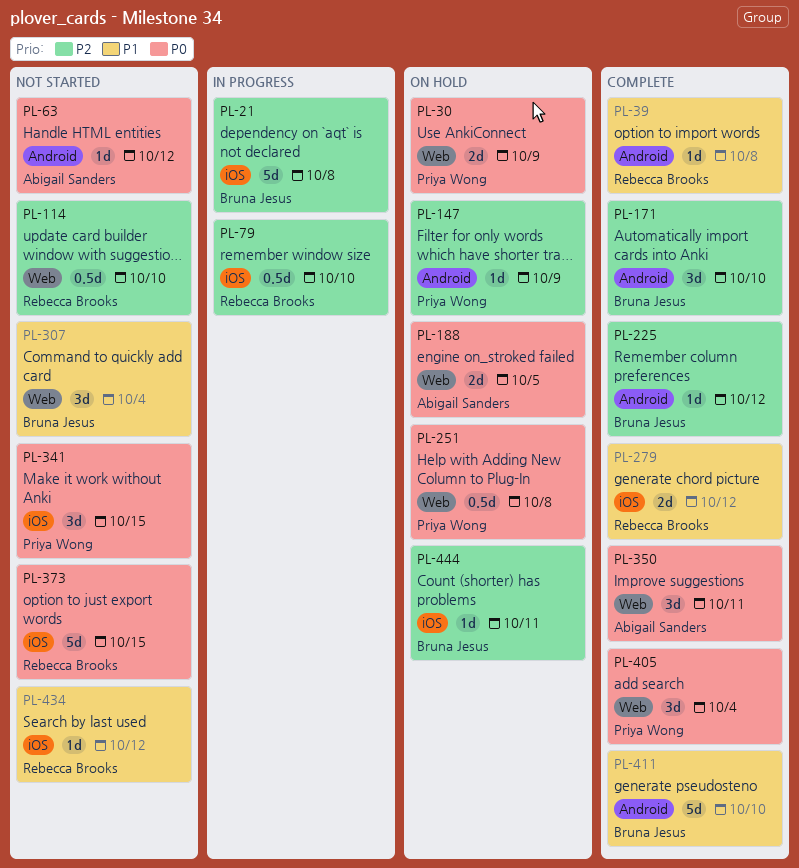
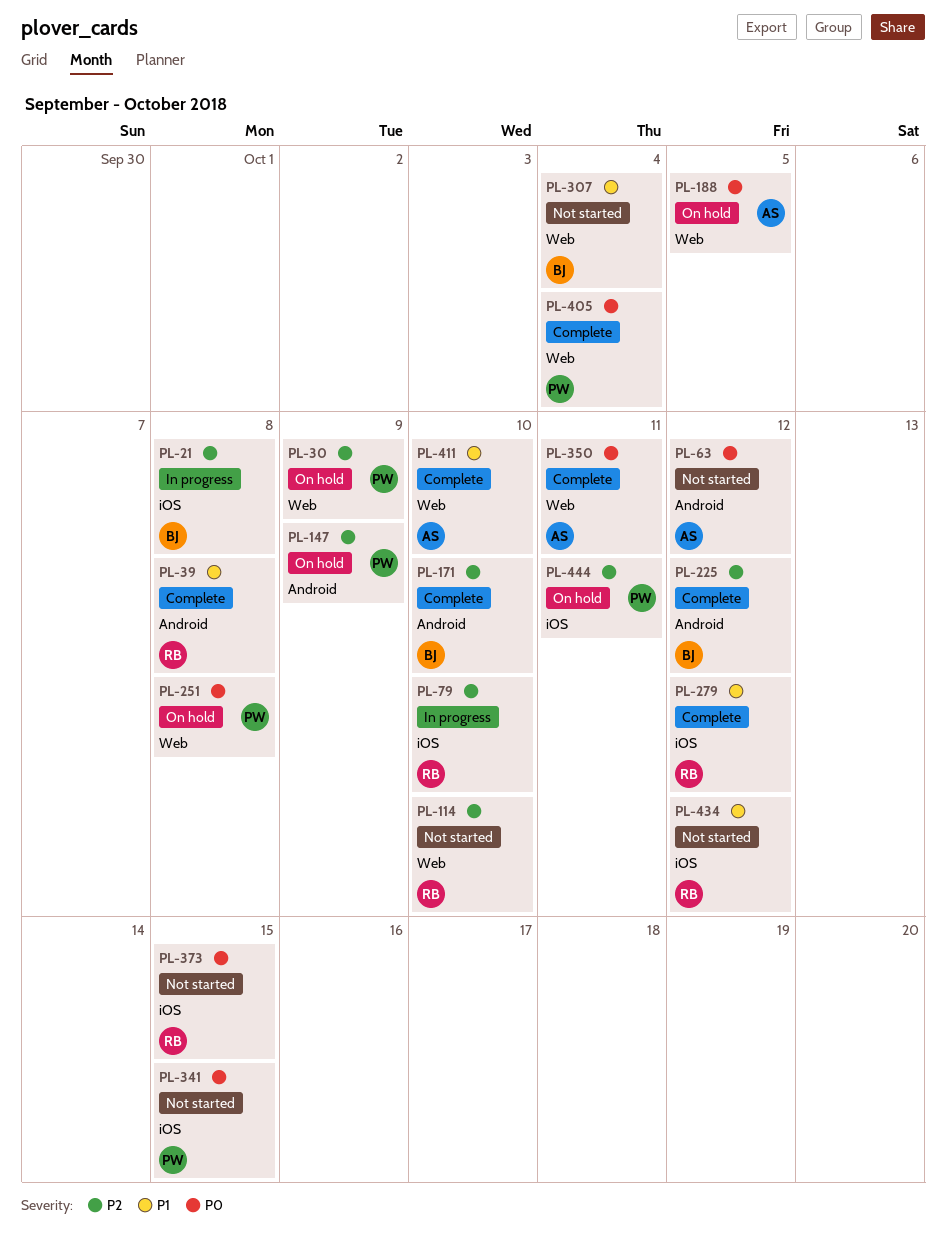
PL-30, priority: P0 -> P2
PL-411, owner: Bruna Jesus -> Abigail Sanders
PL-411, label: Android -> Web
PL-444, owner: Bruna Jesus -> Priya Wong

